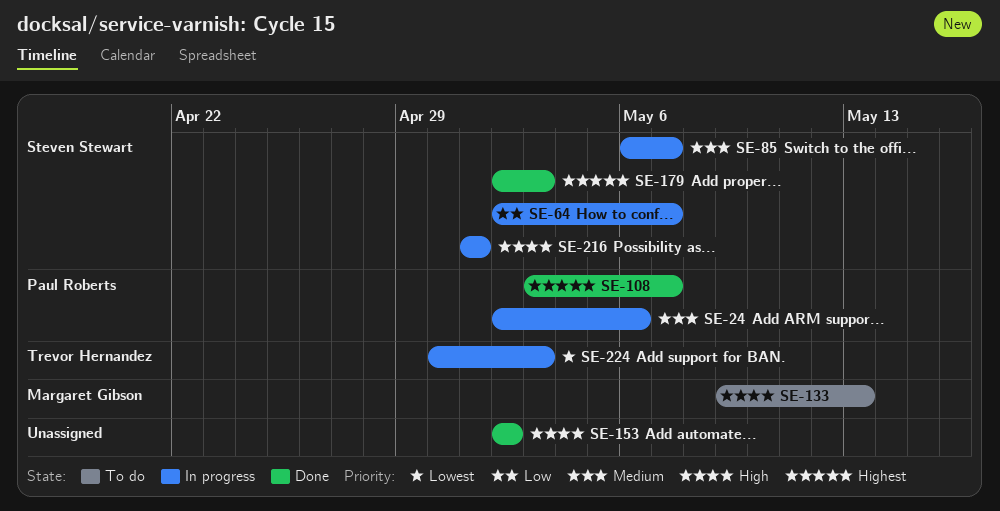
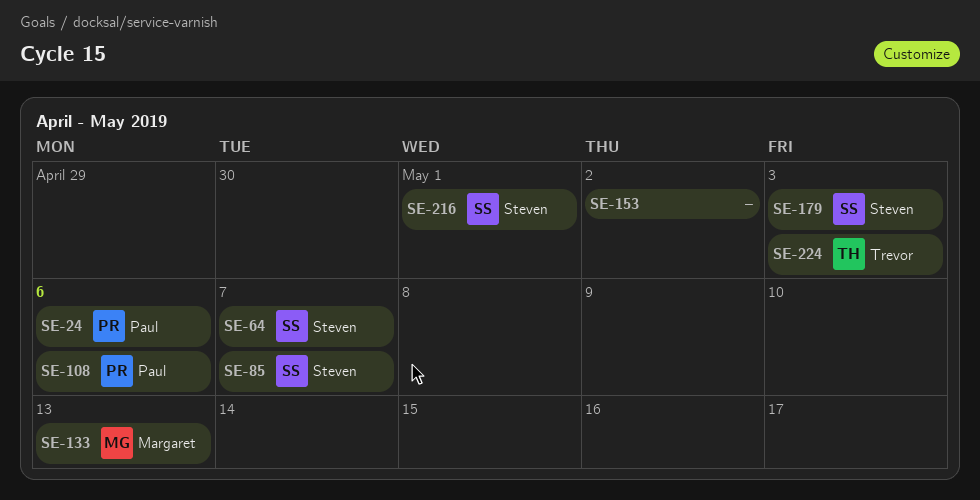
SE-108, due: May 7 -> May 6

